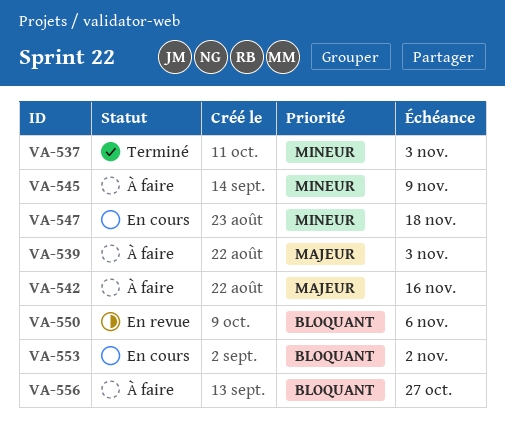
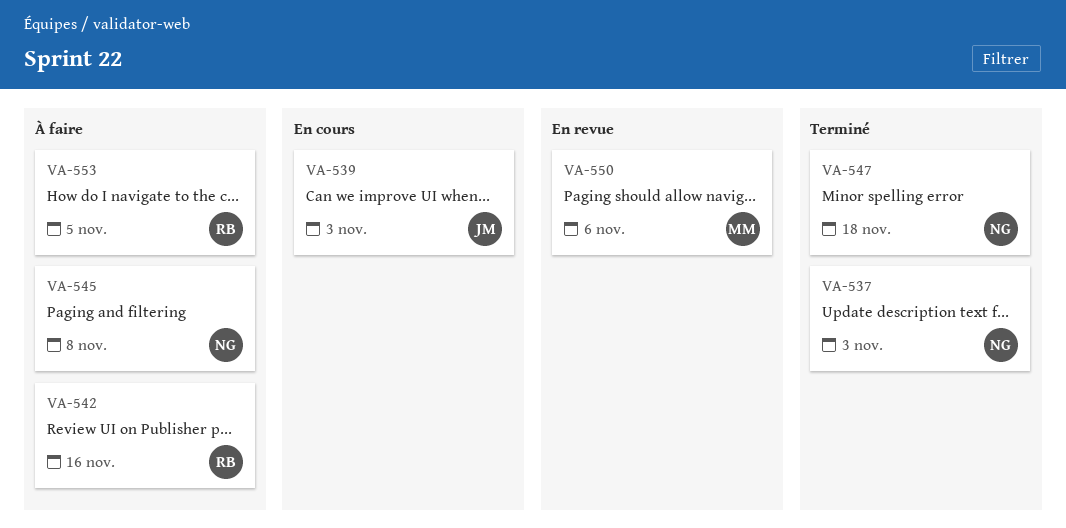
VA-539, status: À faire -> En cours
VA-545, due: Nov 9 -> Nov 8
VA-547, status: En cours -> Terminé
VA-553, status: En cours -> À faire
VA-553, due: Nov 2 -> Nov 5
VA-556: present -> none

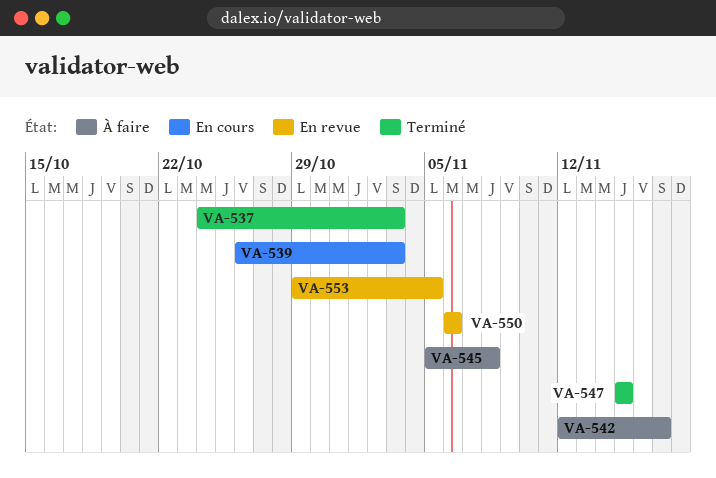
VA-542, due: Nov 16 -> Nov 17
VA-547, due: Nov 18 -> Nov 15
VA-553, status: À faire -> En revue

